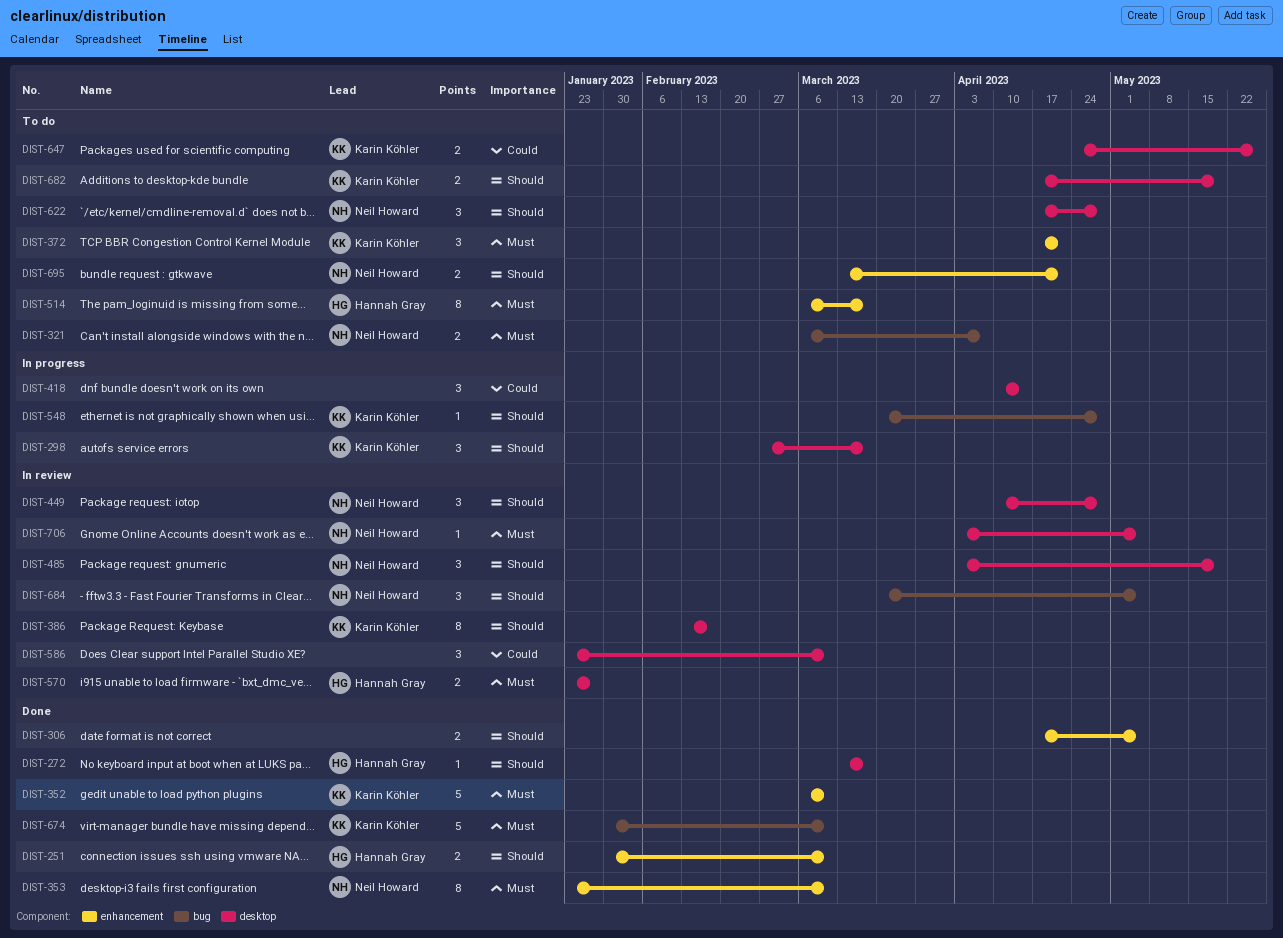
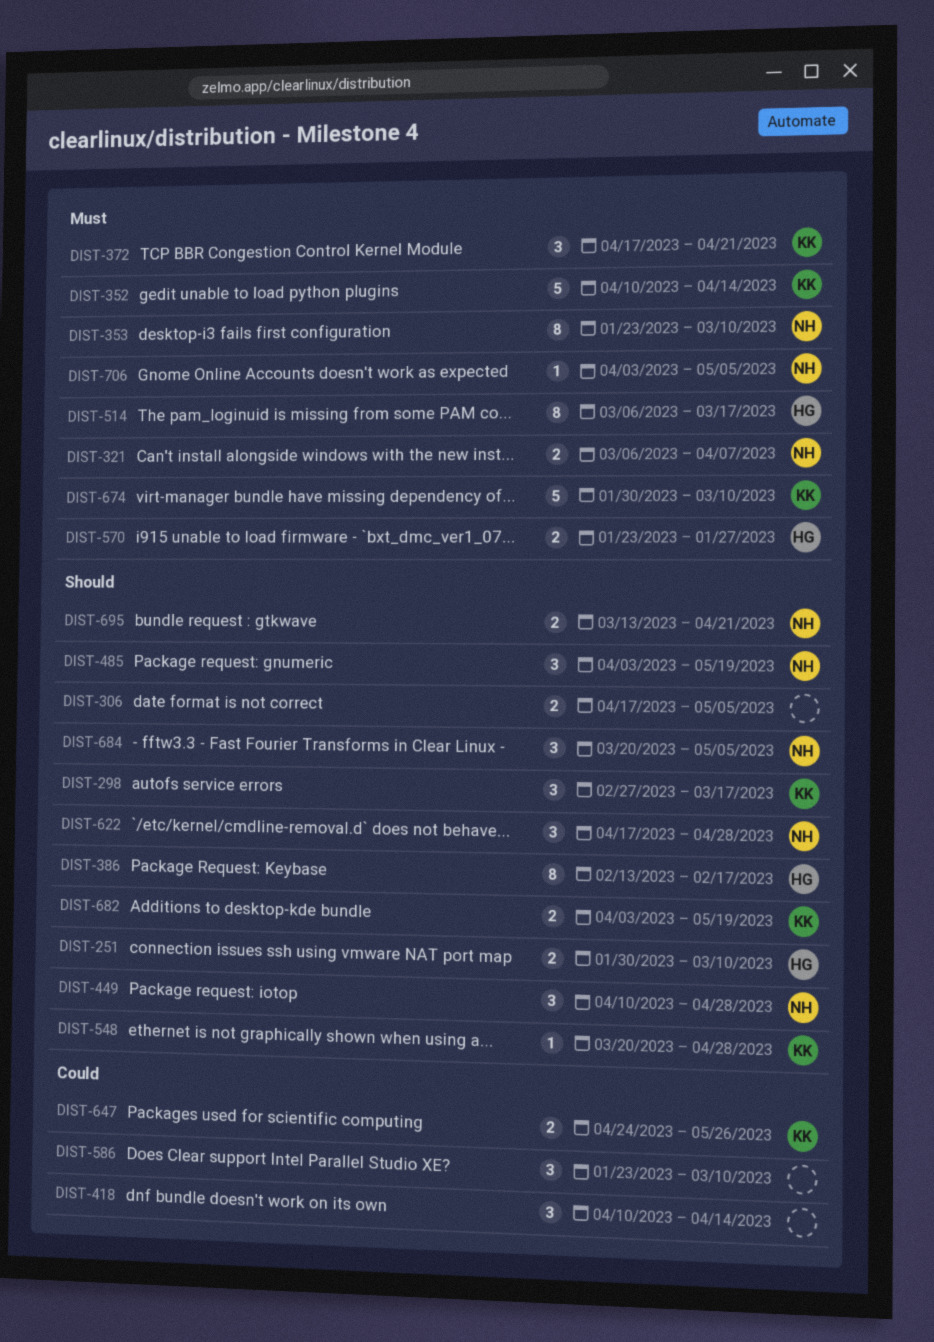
DIST-272: present -> none
DIST-352, start: Mar 6 -> Apr 10
DIST-352, due: Mar 10 -> Apr 14
DIST-386, owner: Karin Köhler -> Hannah Gray
DIST-682, start: Apr 17 -> Apr 3

